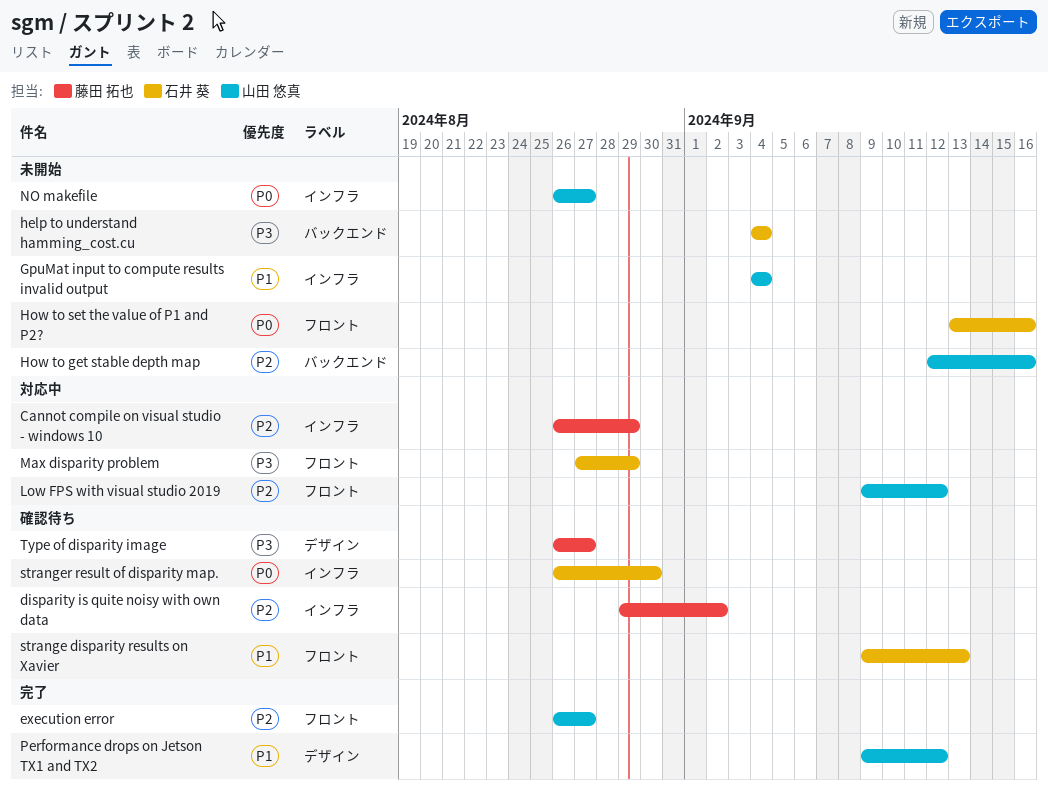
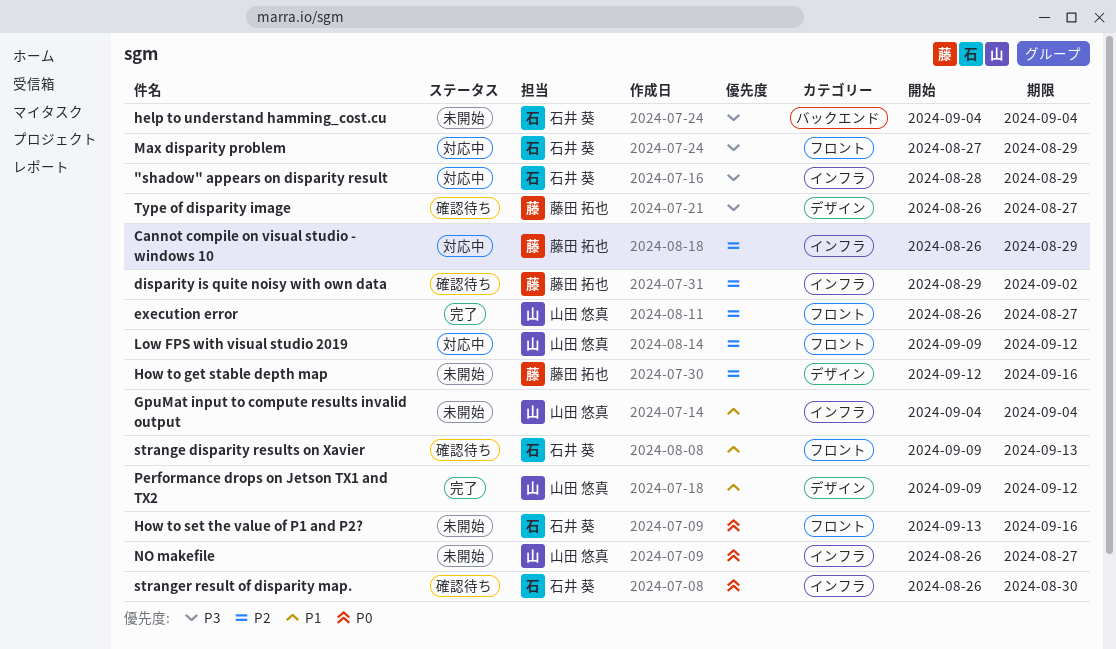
"shadow" appears on disparity result: none -> present
How to get stable depth map, owner: 山田 悠真 -> 藤田 拓也
How to get stable depth map, label: バックエンド -> デザイン

